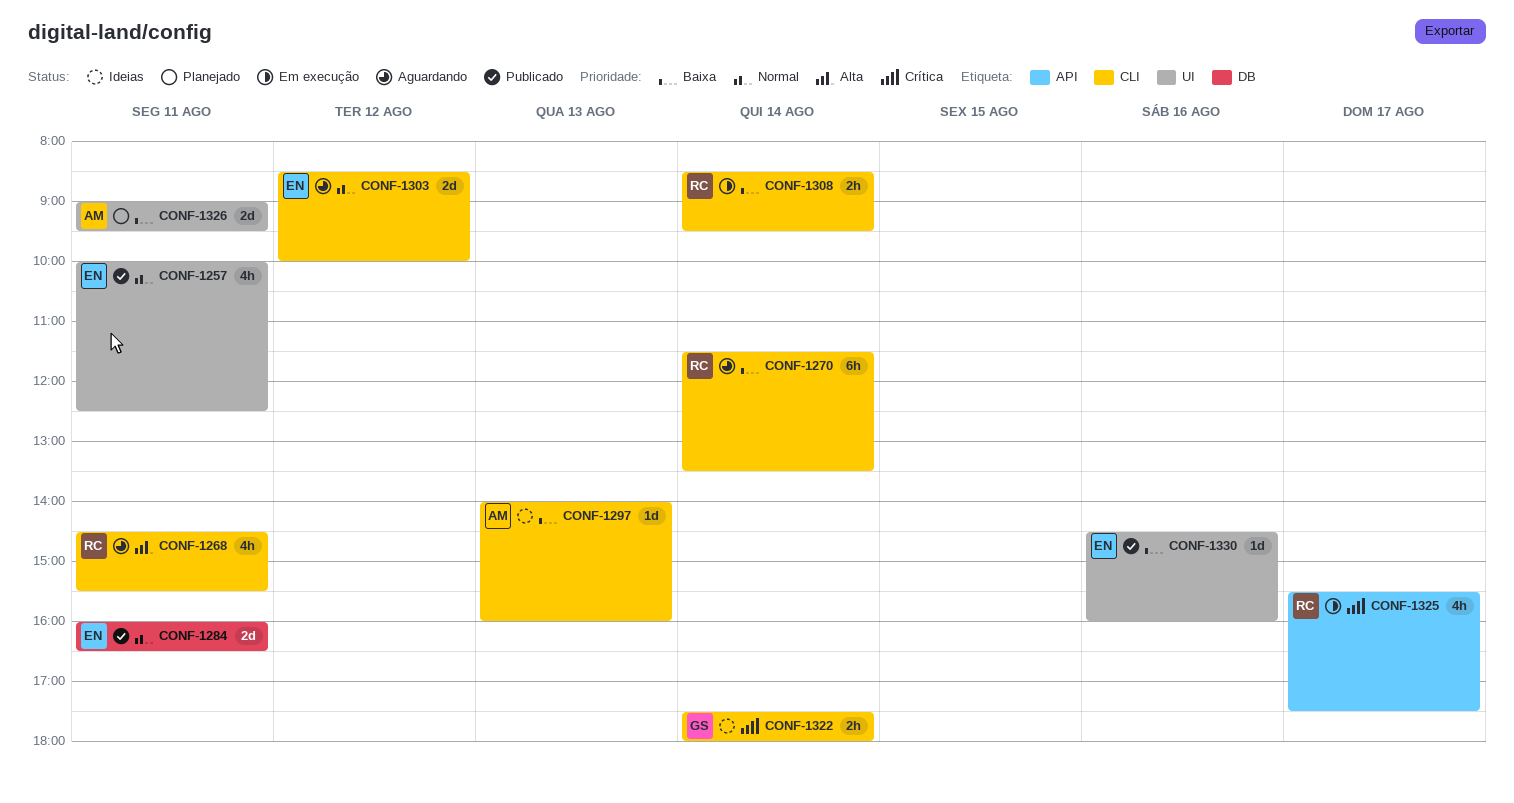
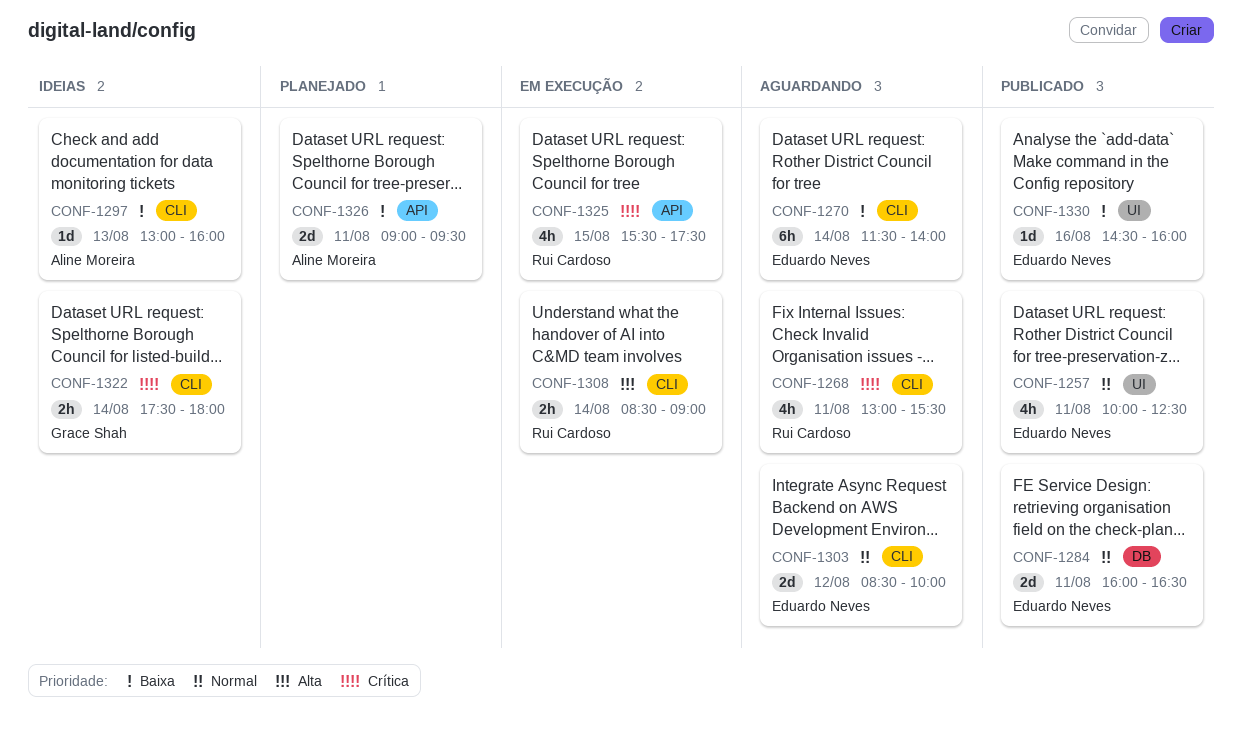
CONF-1268, priority: Alta -> Crítica
CONF-1268, begins: 14:30 -> 13:00
CONF-1270, owner: Rui Cardoso -> Eduardo Neves
CONF-1270, ends: 13:30 -> 14:00
CONF-1297, begins: 14:00 -> 13:00
CONF-1308, priority: Baixa -> Alta
CONF-1308, ends: 09:30 -> 09:00
CONF-1325, day: Aug 17 -> Aug 15
CONF-1326, label: UI -> API

